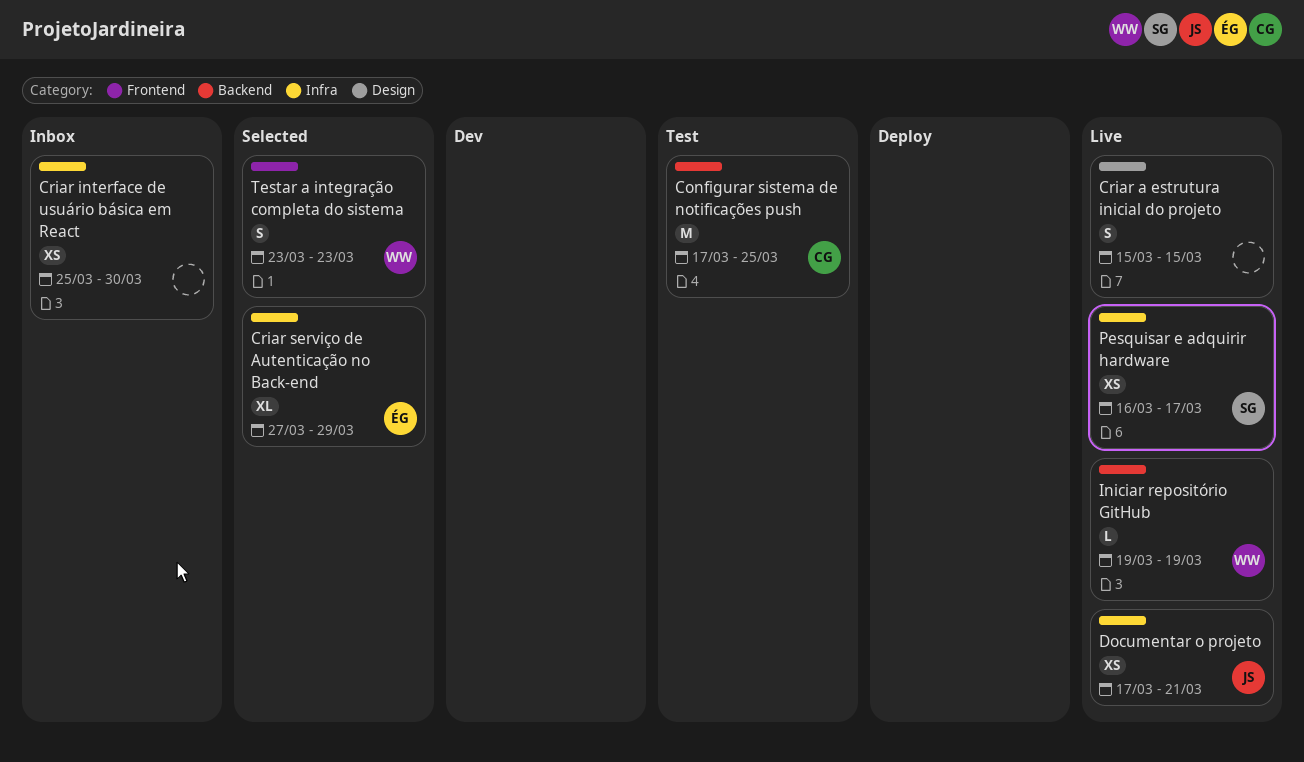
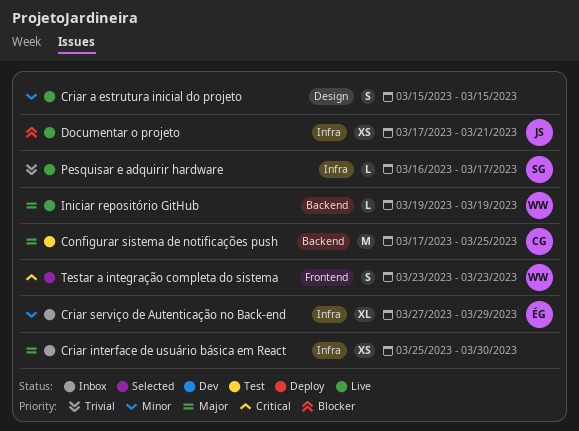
Criar serviço de Autenticação no Back-end, status: Selected -> Inbox
Pesquisar e adquirir hardware, estimate: XS -> L

